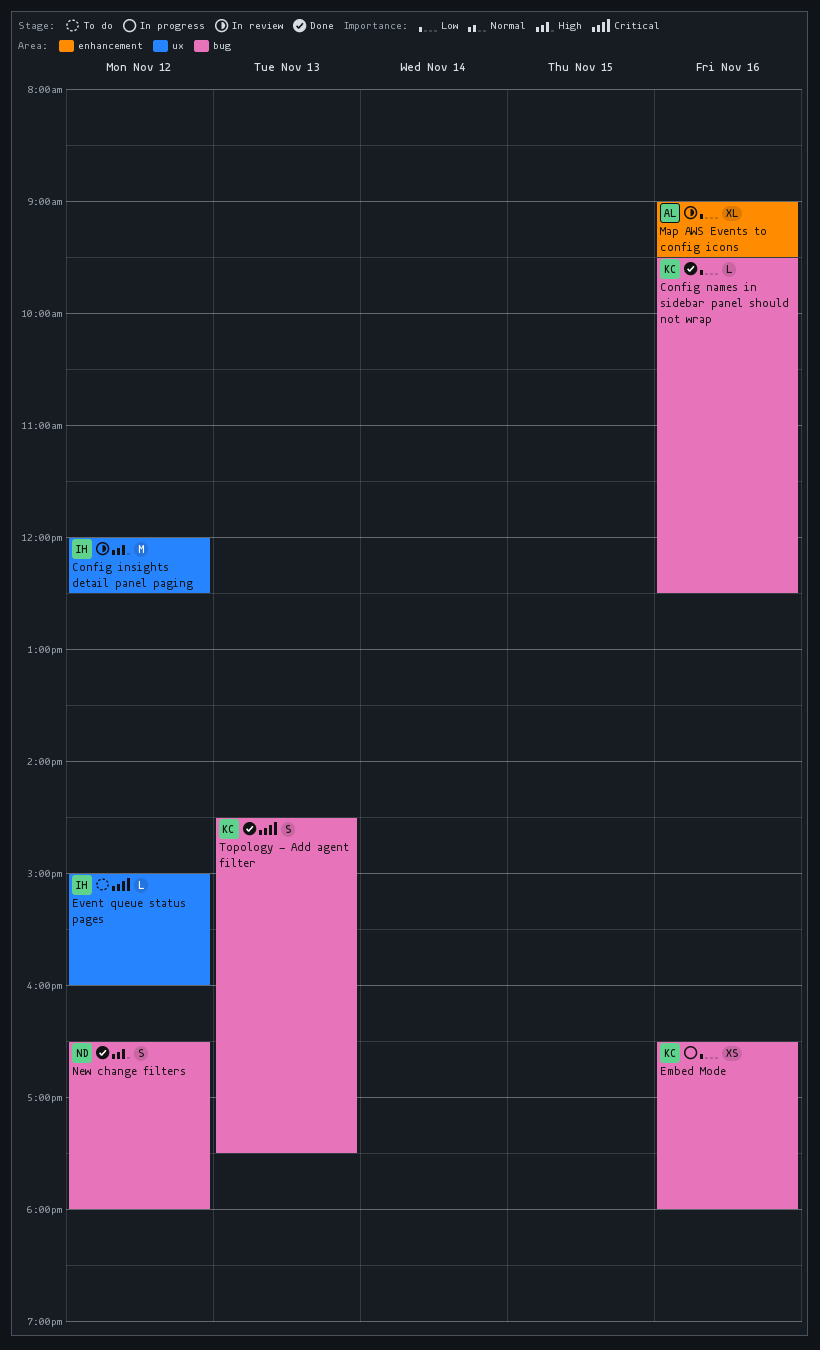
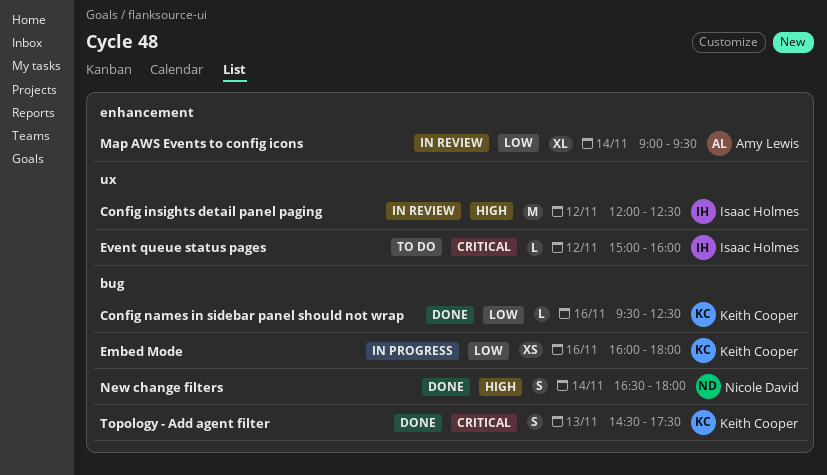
Embed Mode, begins: 16:30 -> 16:00
Map AWS Events to config icons, day: Nov 16 -> Nov 14
New change filters, day: Nov 12 -> Nov 14

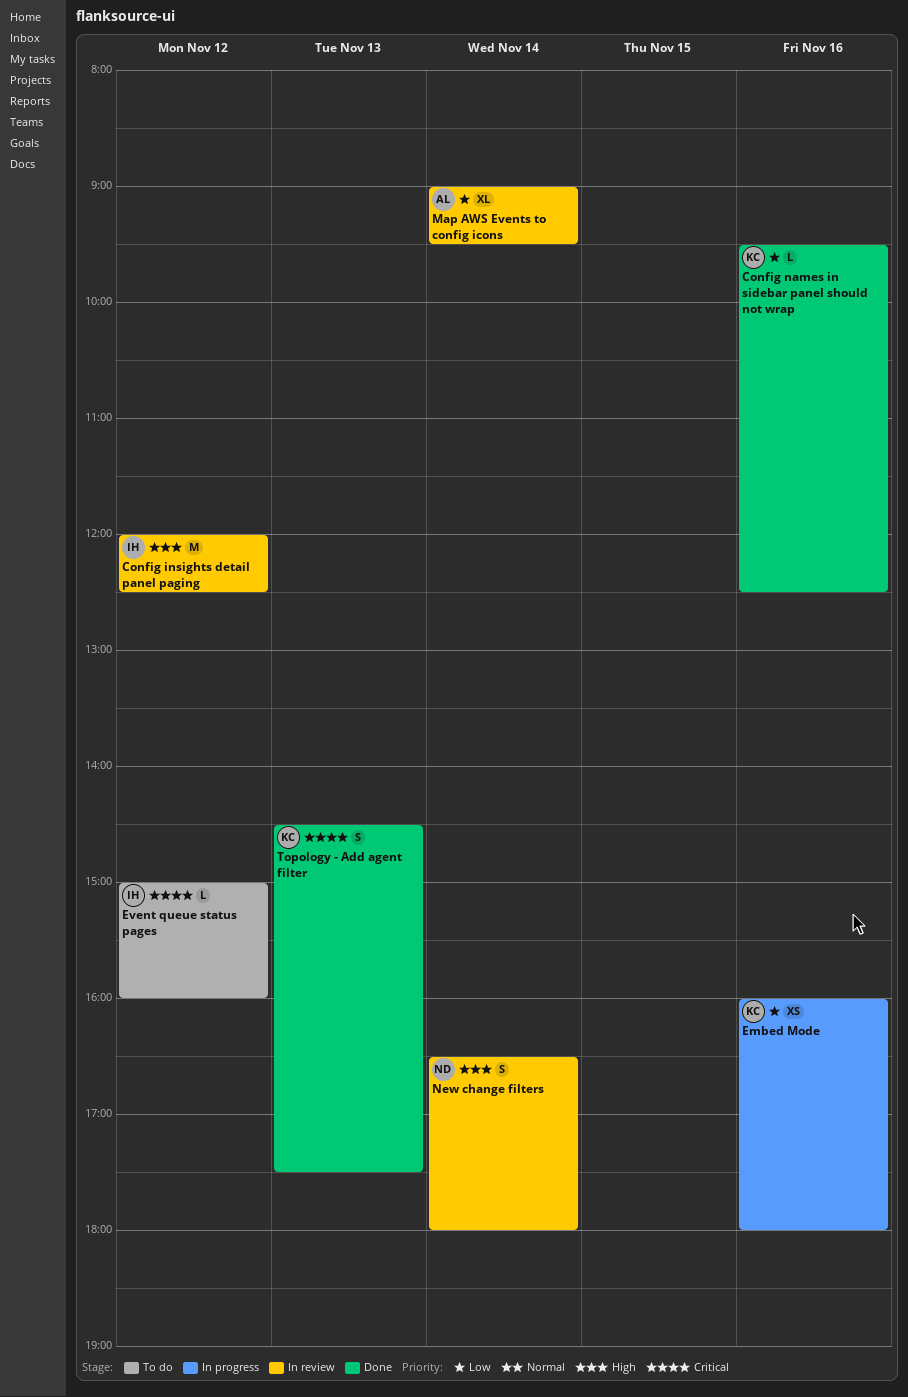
New change filters, status: Done -> In review

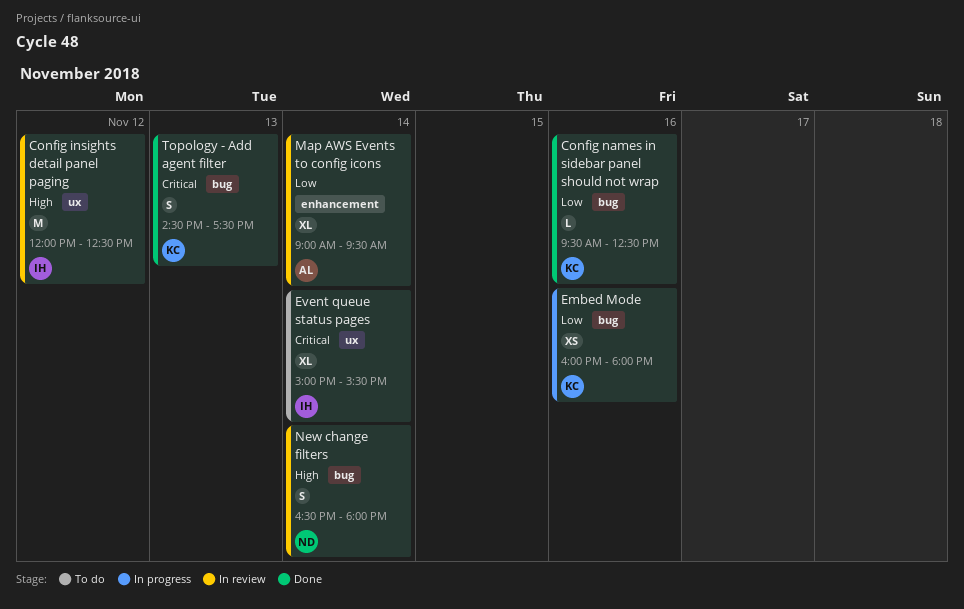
Event queue status pages, estimate: L -> XL
Event queue status pages, day: Nov 12 -> Nov 14
Event queue status pages, ends: 16:00 -> 15:30

